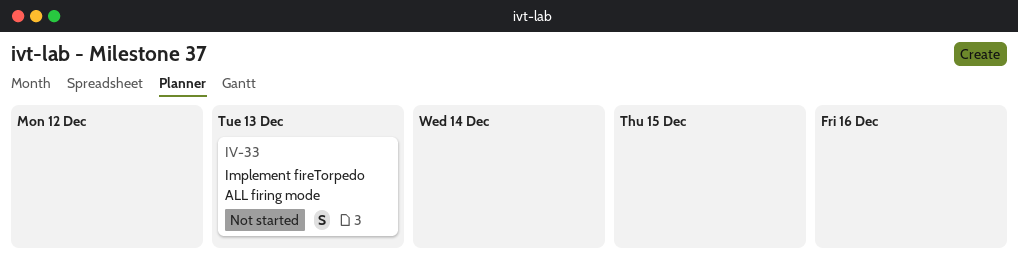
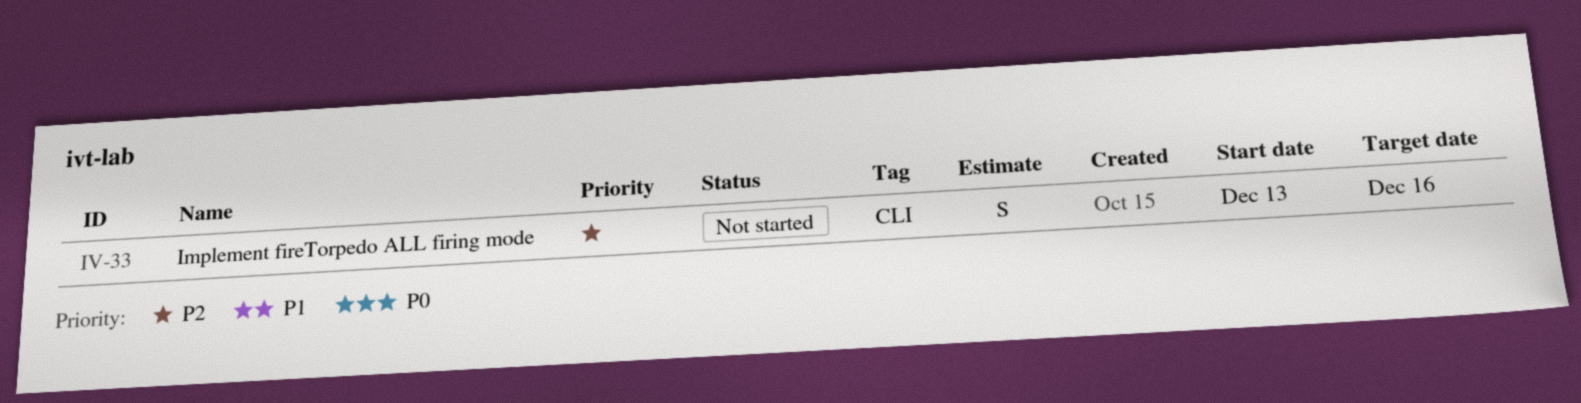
IV-33, due: Dec 13 -> Dec 16

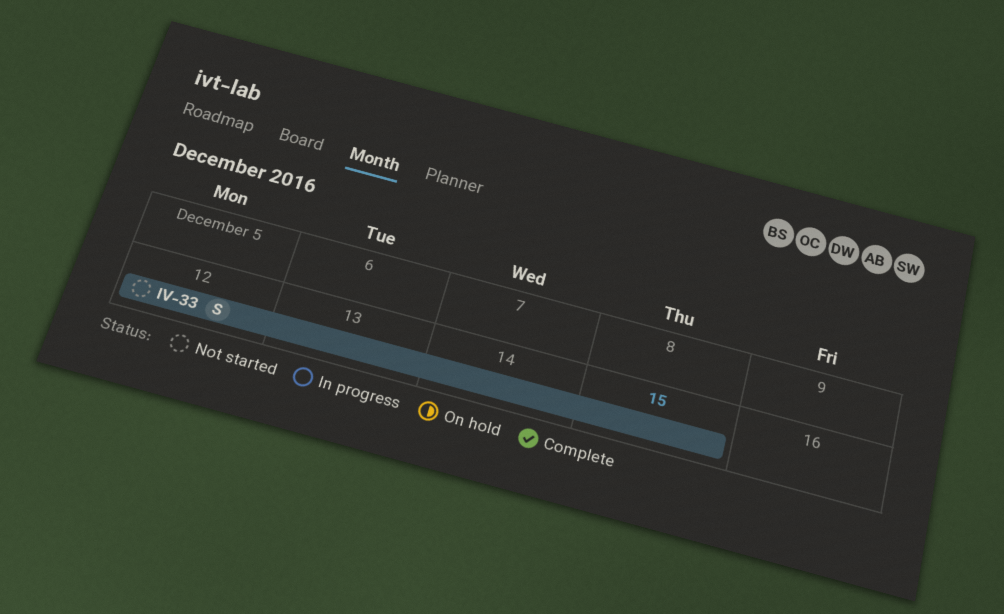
IV-33, start: Dec 13 -> Dec 12
IV-33, due: Dec 16 -> Dec 15

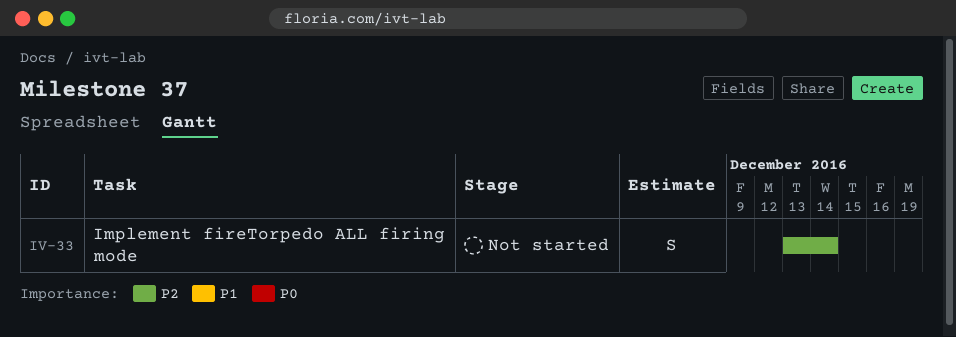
IV-33, start: Dec 12 -> Dec 13
IV-33, due: Dec 15 -> Dec 14

